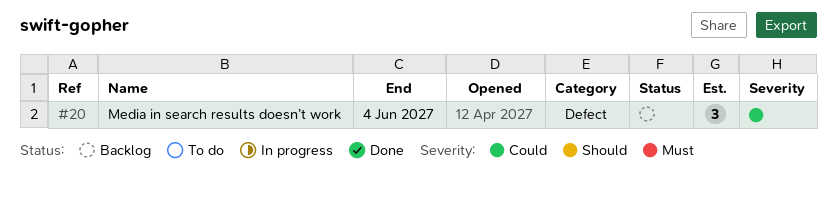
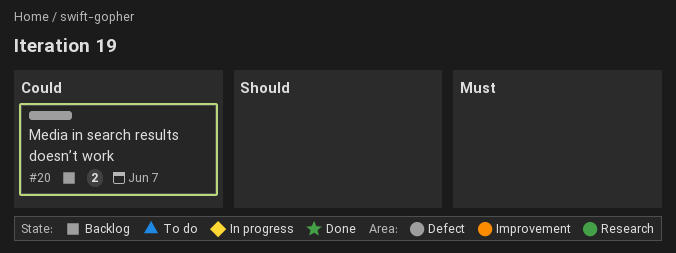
#20, estimate: 3 -> 2
#20, due: Jun 4 -> Jun 7

